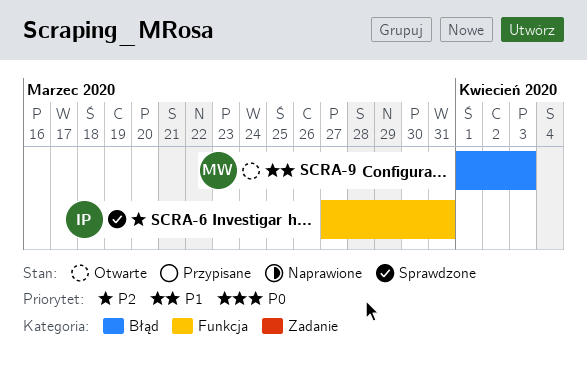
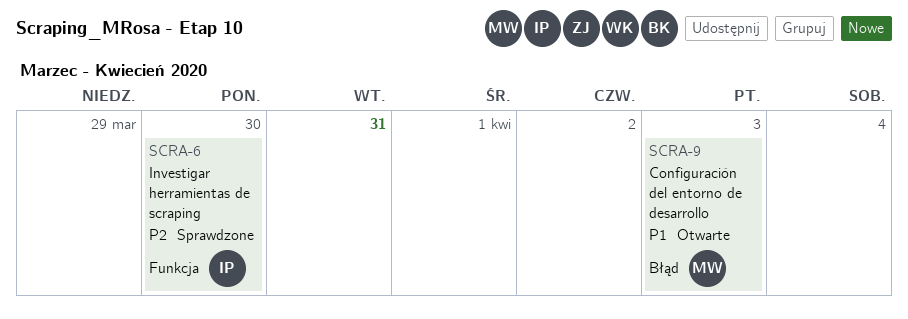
SCRA-6, due: Mar 31 -> Mar 30

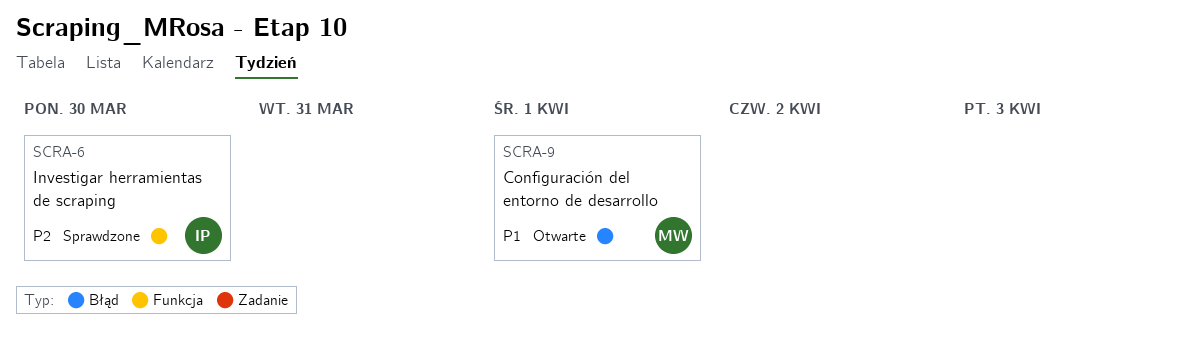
SCRA-9, due: Apr 3 -> Apr 1

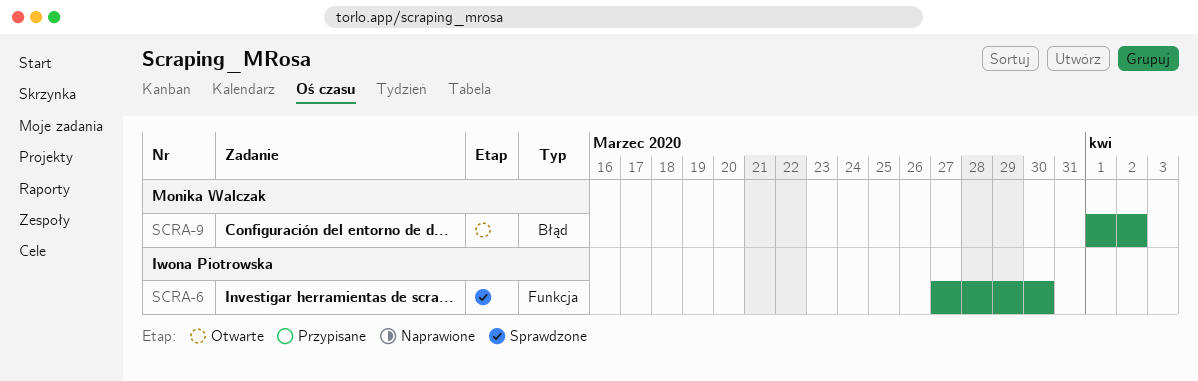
SCRA-9, due: Apr 1 -> Apr 2

